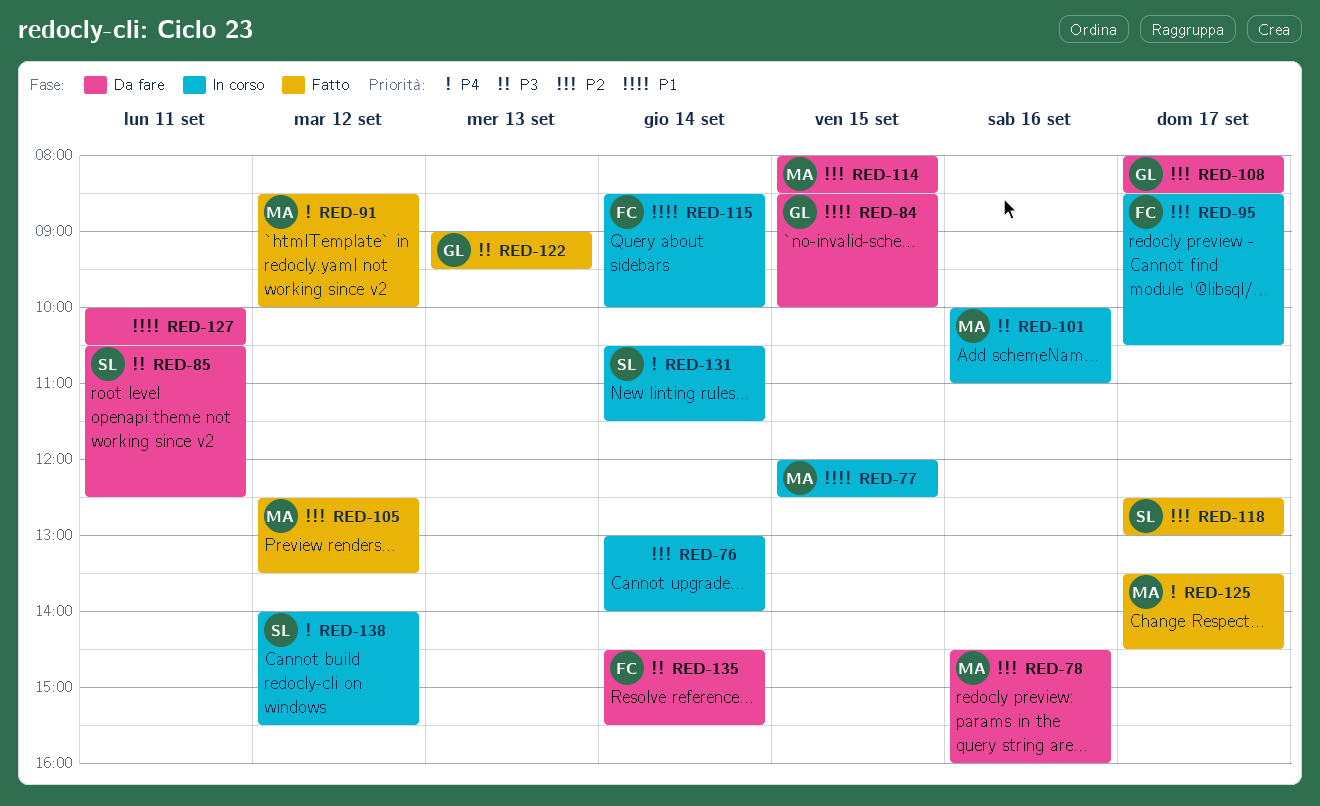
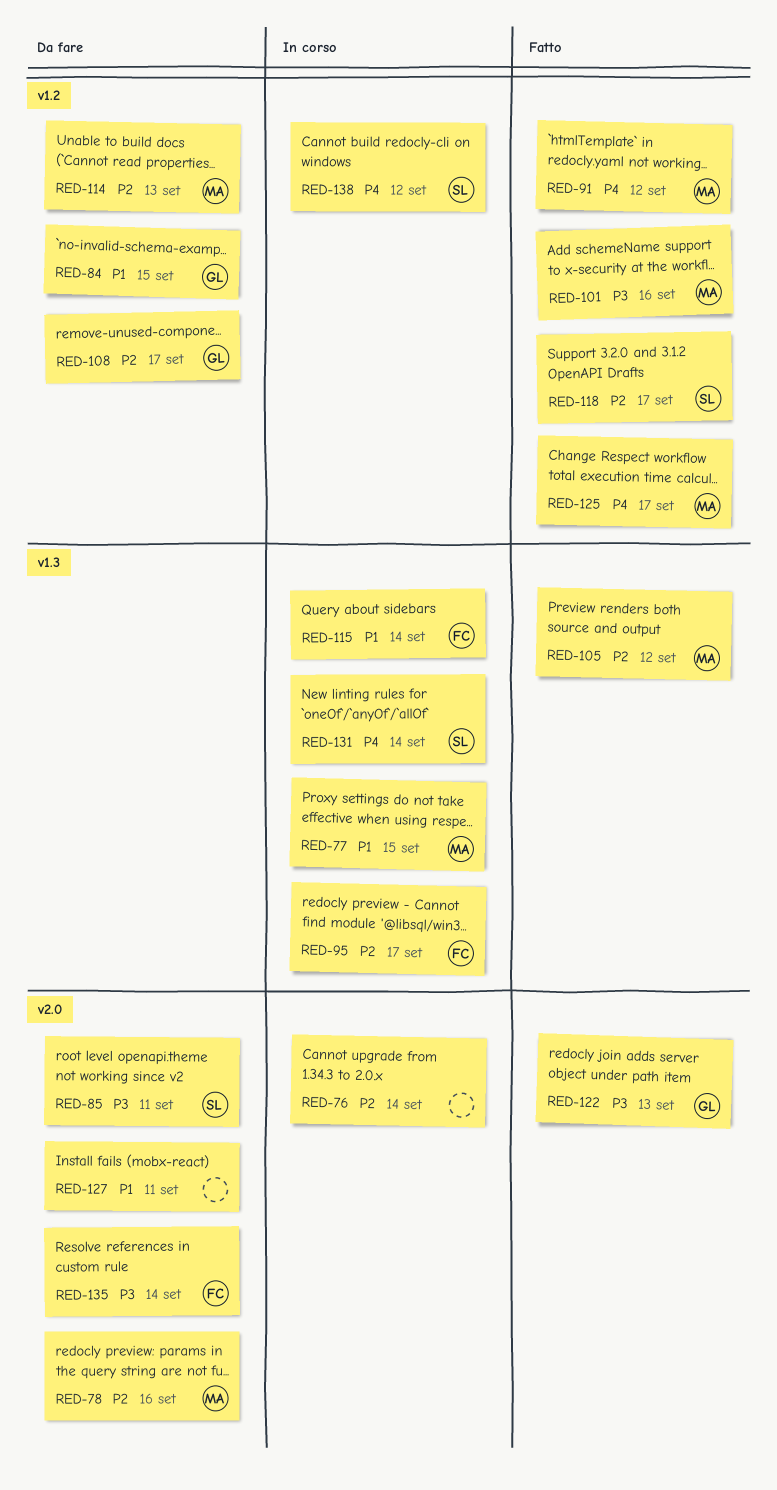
RED-101, status: In corso -> Fatto
RED-114, day: Sep 15 -> Sep 13

